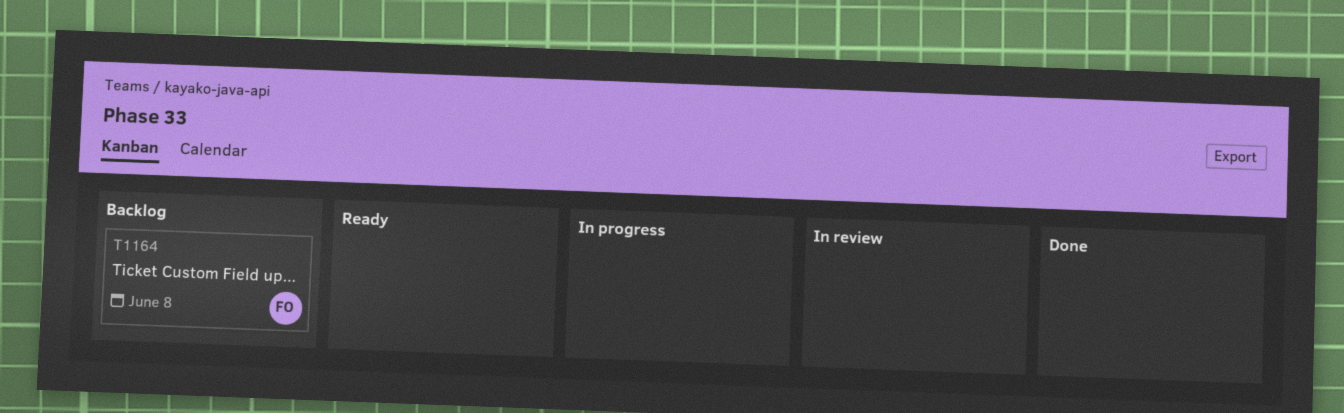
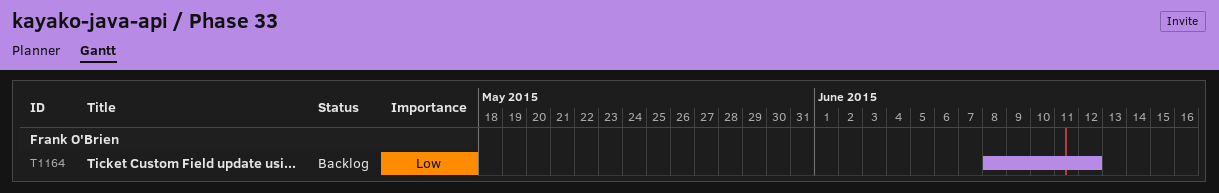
T1164, due: Jun 8 -> Jun 12

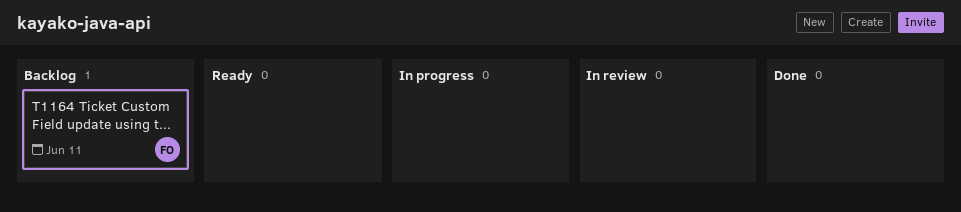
T1164, due: Jun 12 -> Jun 11

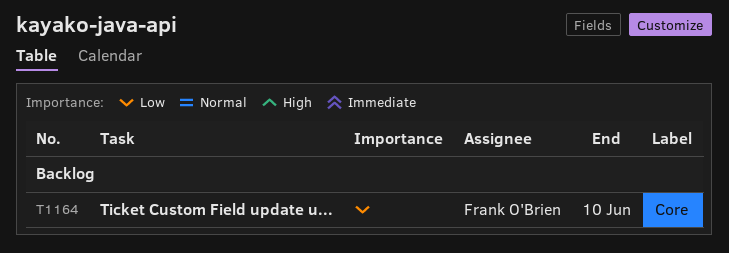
T1164, due: Jun 11 -> Jun 10

